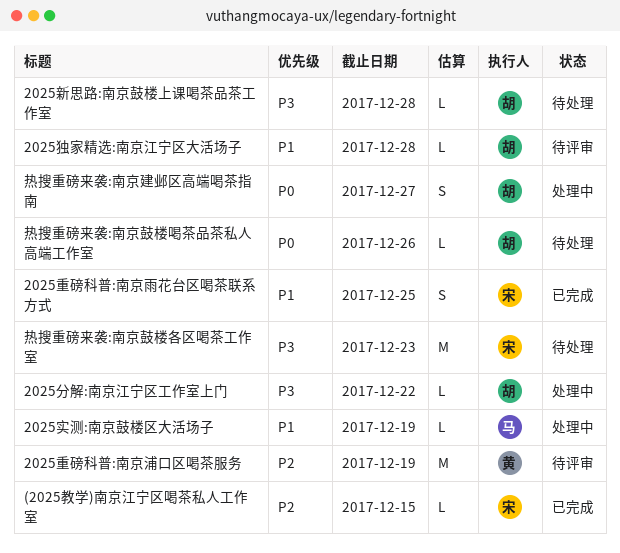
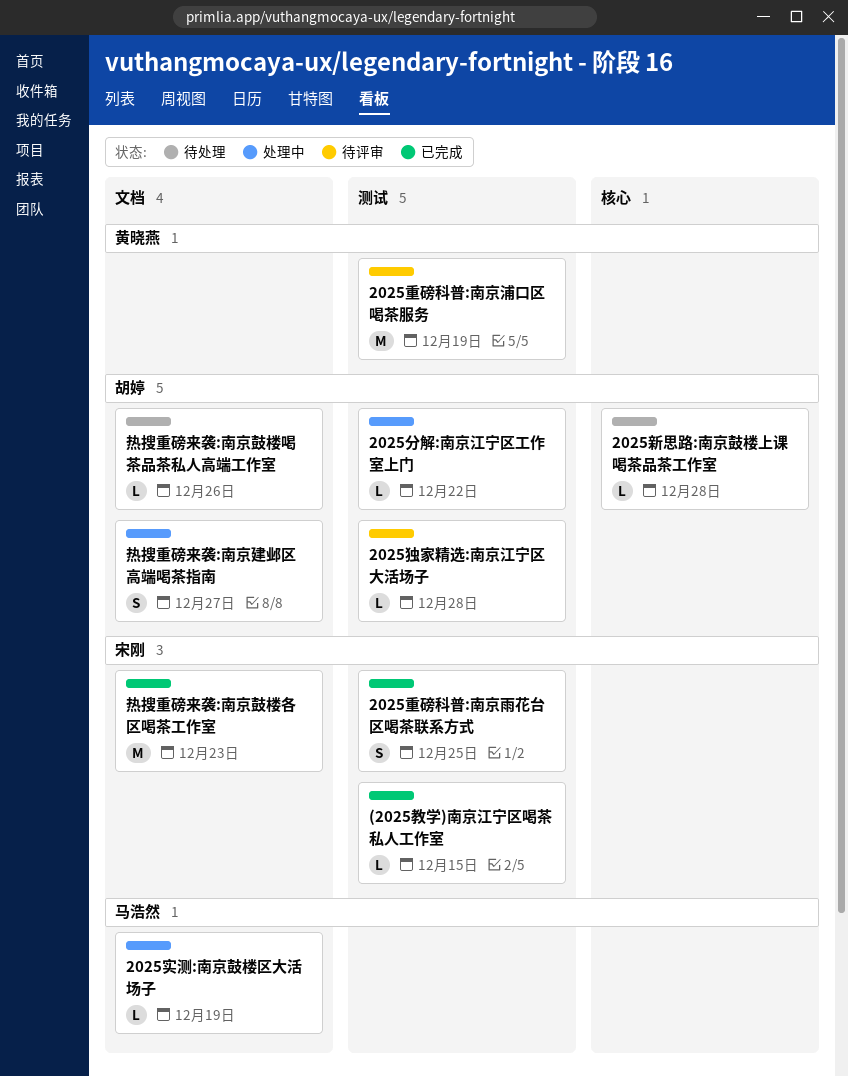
热搜重磅来袭:南京鼓楼各区喝茶工作室, status: 待处理 -> 已完成

